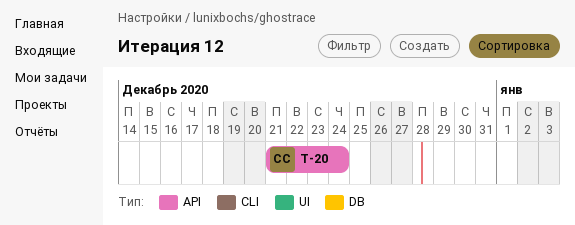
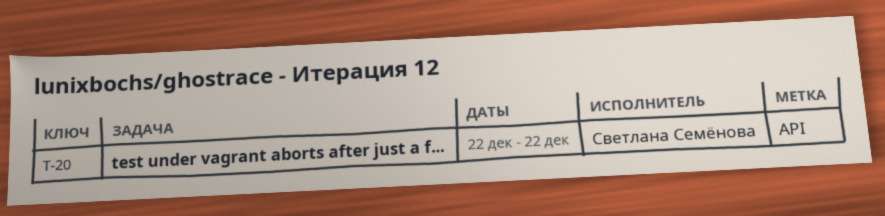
T-20, start: Dec 21 -> Dec 22
T-20, due: Dec 24 -> Dec 22

